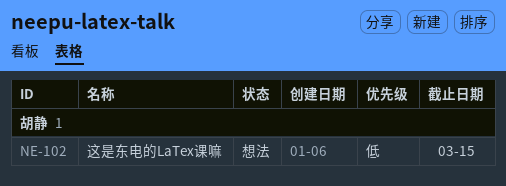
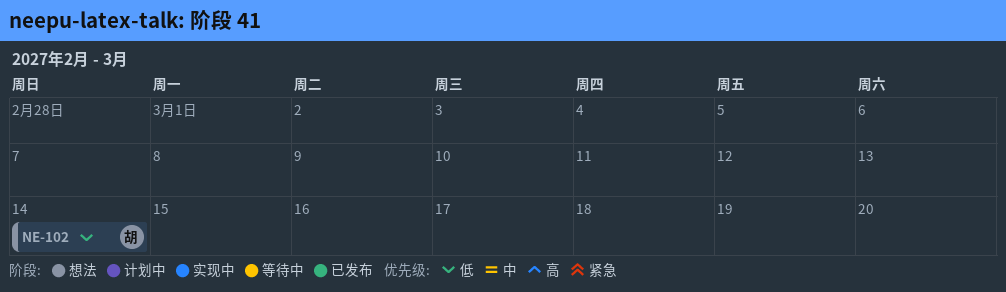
NE-102, due: Mar 15 -> Mar 14

